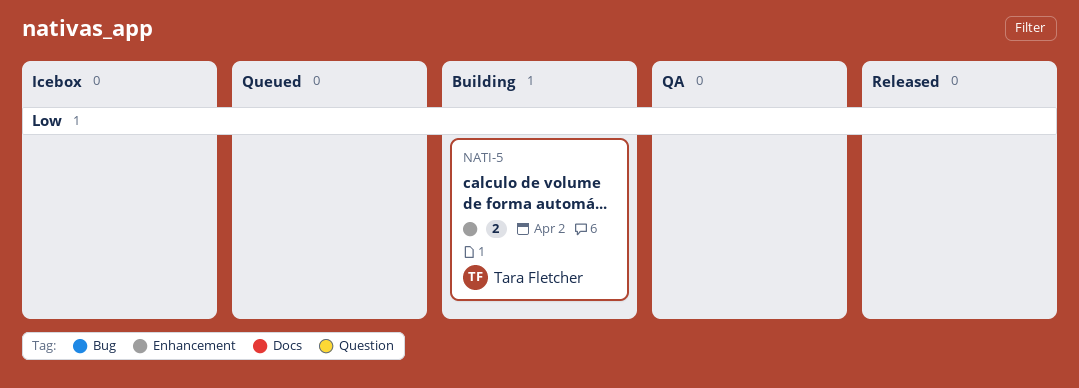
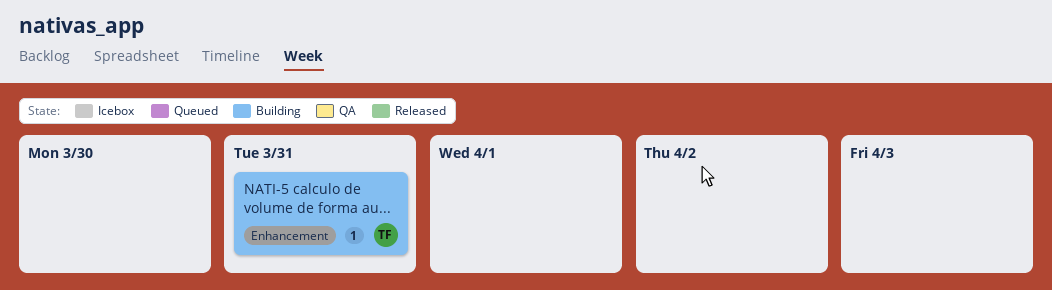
NATI-5, estimate: 2 -> 1
NATI-5, due: Apr 2 -> Mar 31

